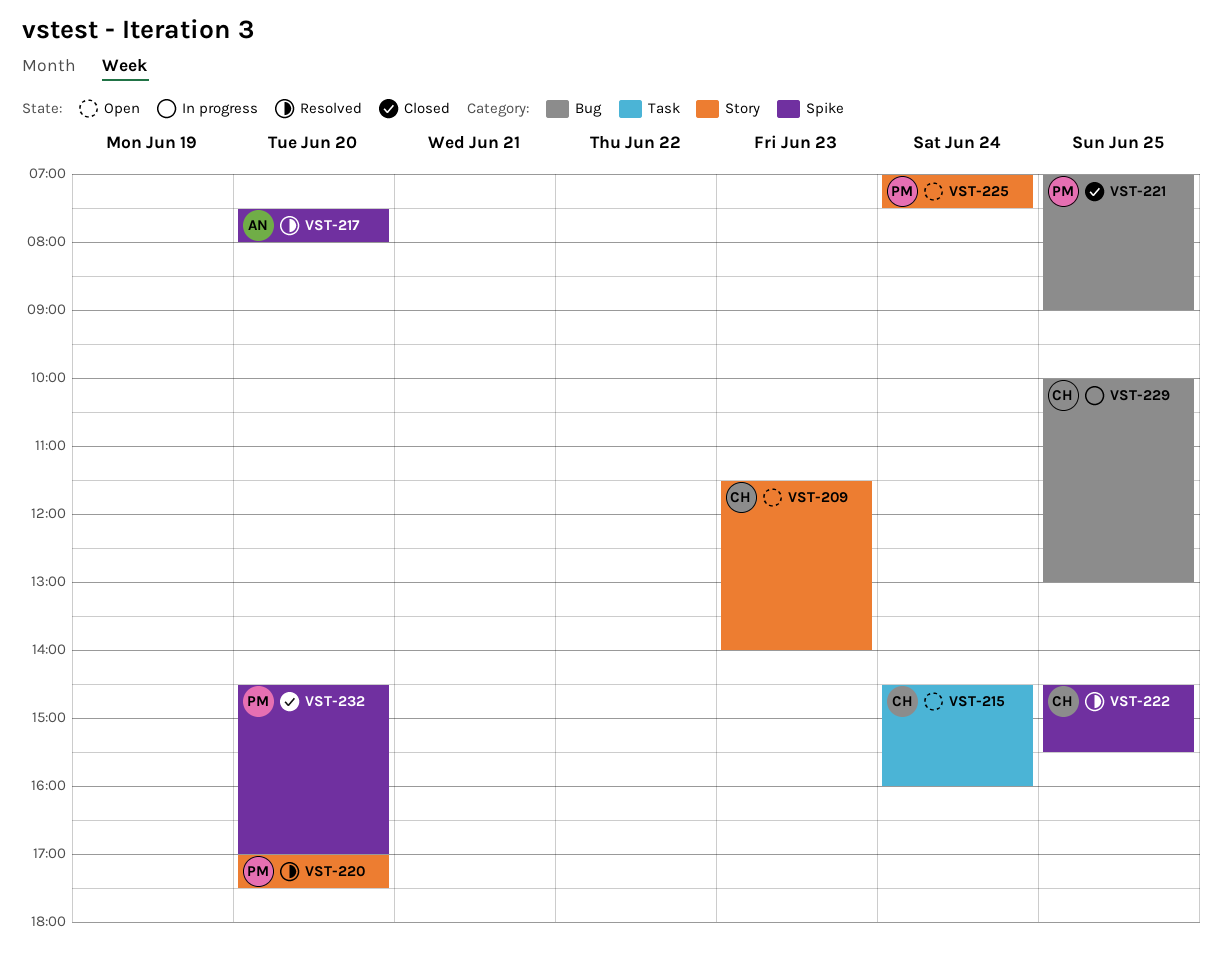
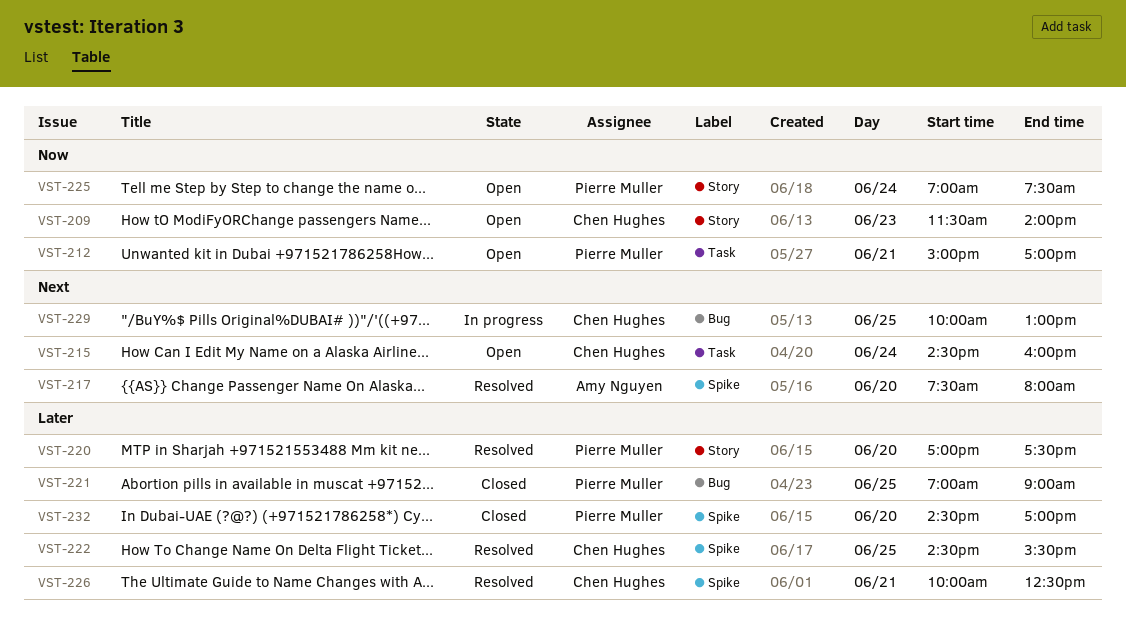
VST-212: none -> present
VST-226: none -> present

